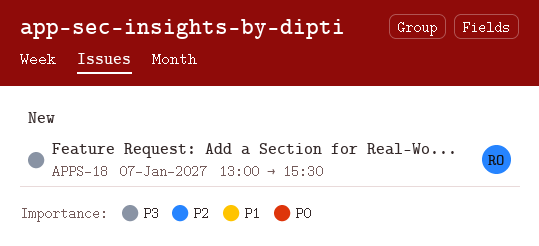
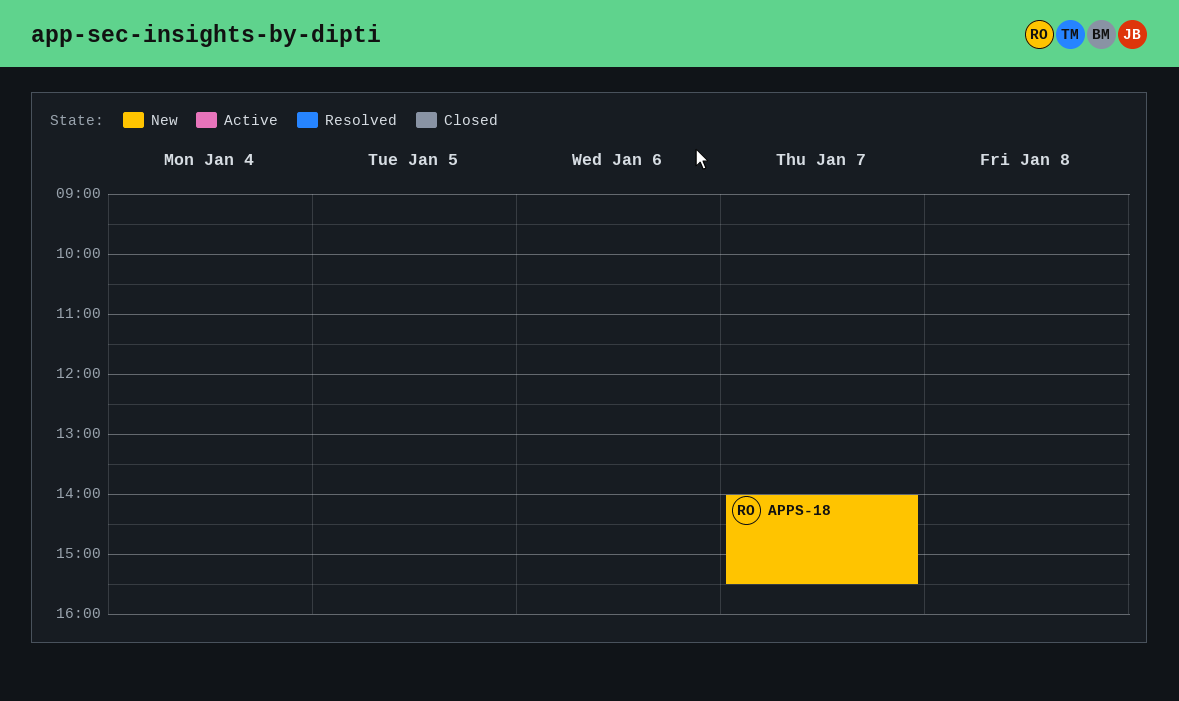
APPS-18, begins: 13:00 -> 14:00

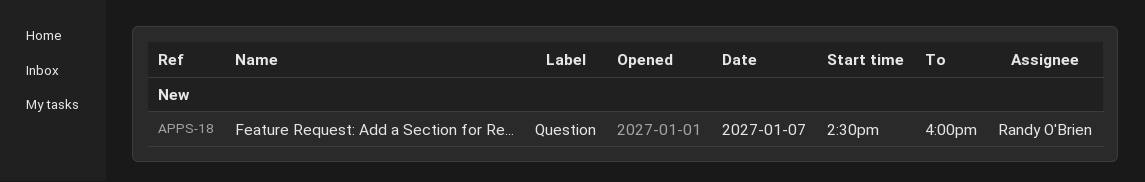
APPS-18, begins: 14:00 -> 14:30
APPS-18, ends: 15:30 -> 16:00

